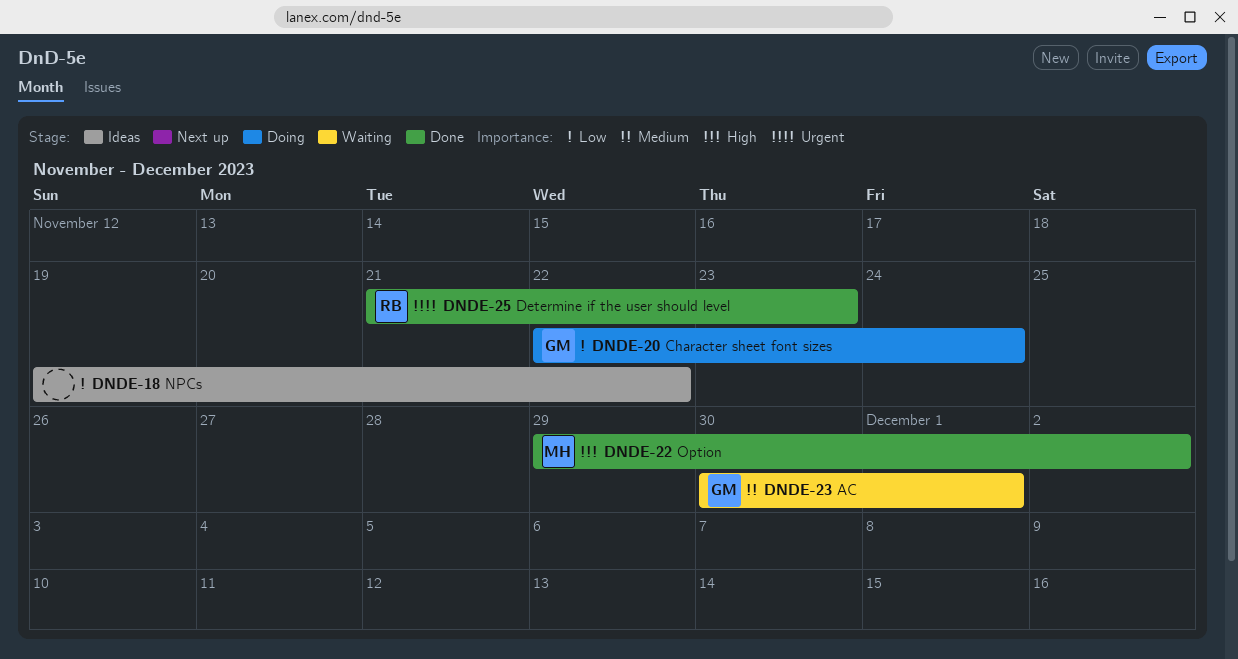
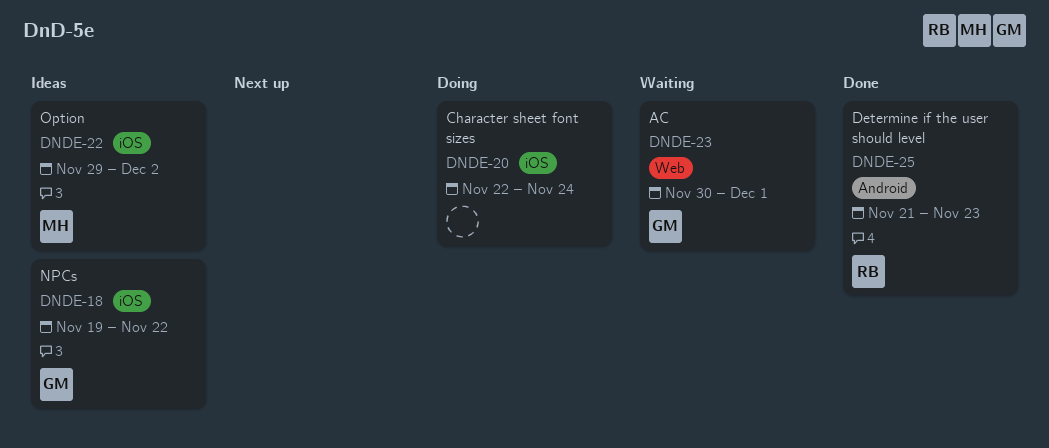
DNDE-18, owner: none -> GM
DNDE-20, owner: GM -> none
DNDE-22, status: Done -> Ideas

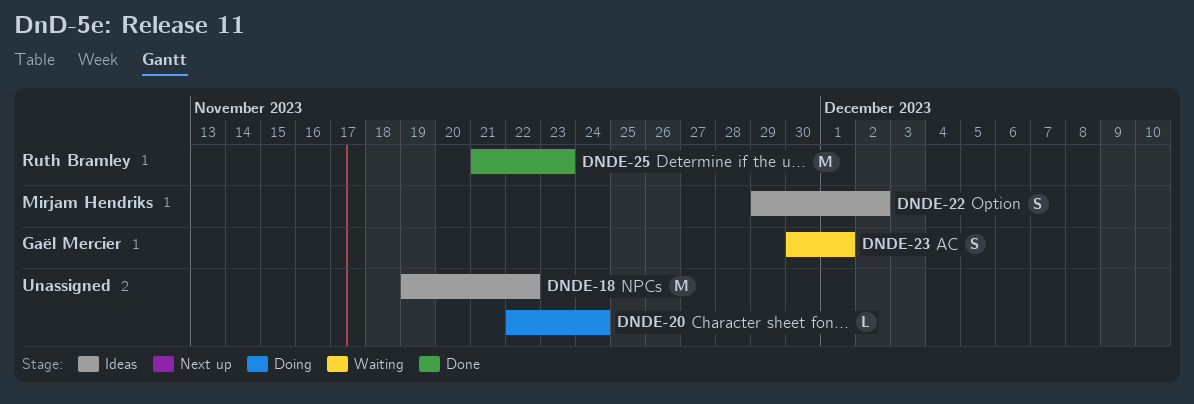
DNDE-18, owner: Gaël Mercier -> none

